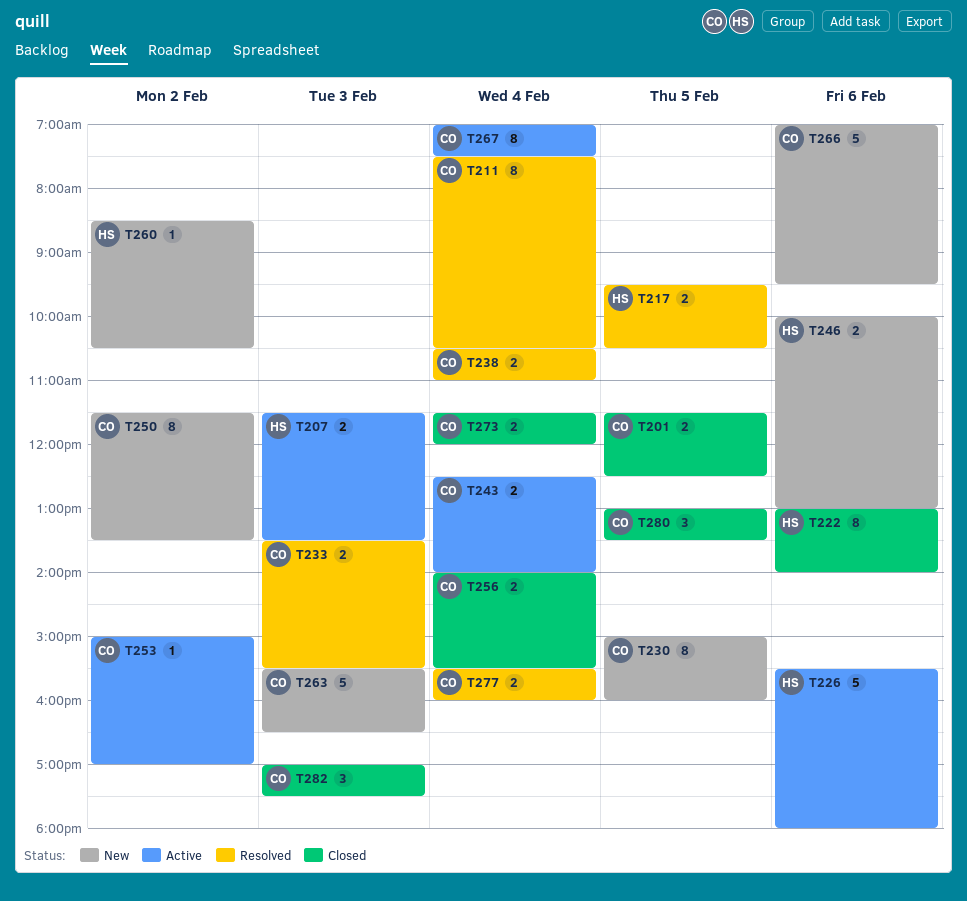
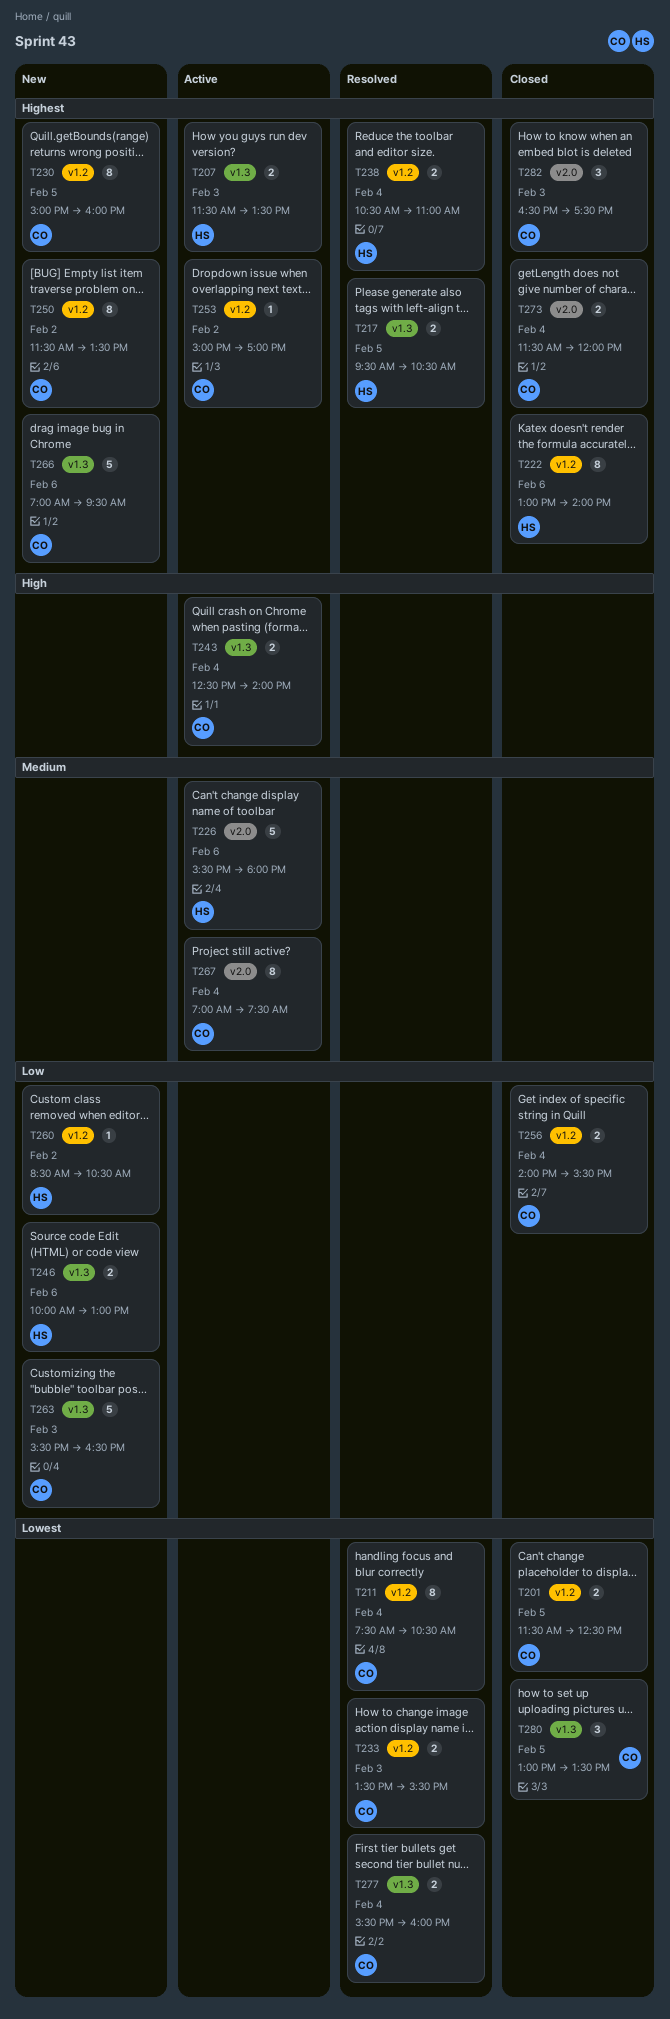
T238, owner: CO -> HS
T282, begins: 17:00 -> 16:30

